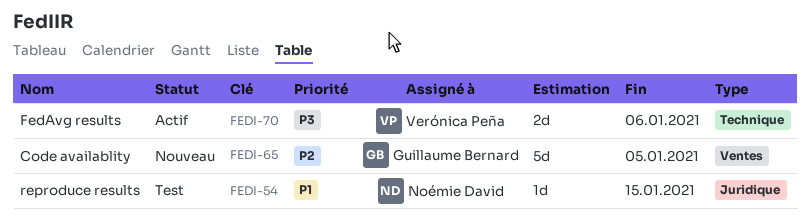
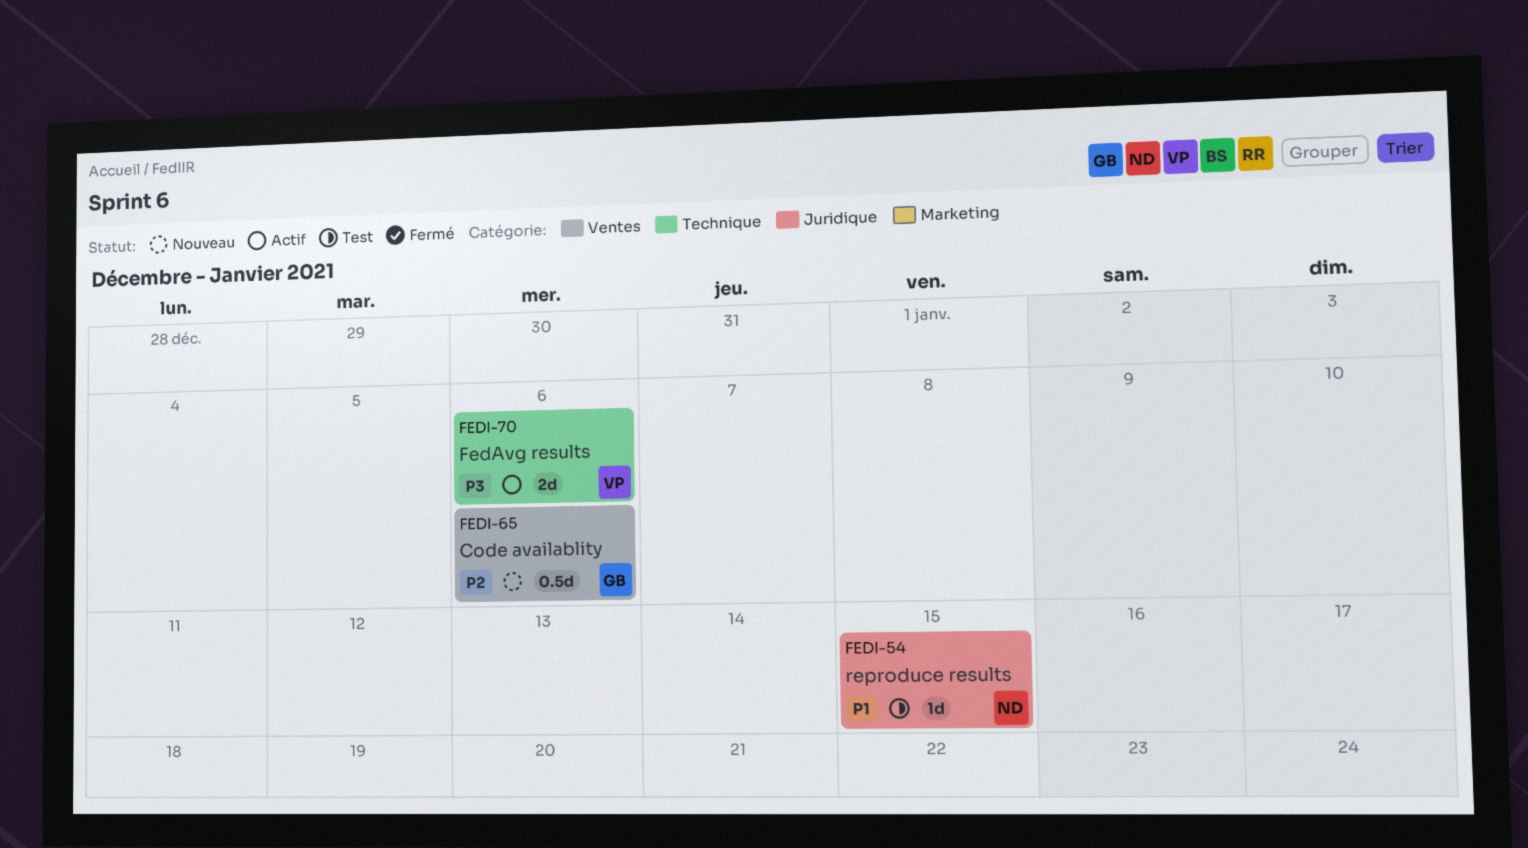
FEDI-65, estimate: 5d -> 0.5d
FEDI-65, due: Jan 5 -> Jan 6

